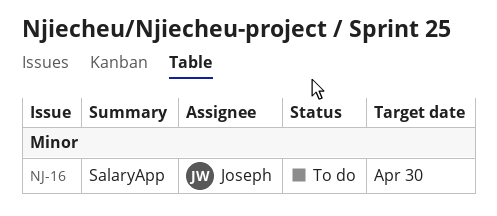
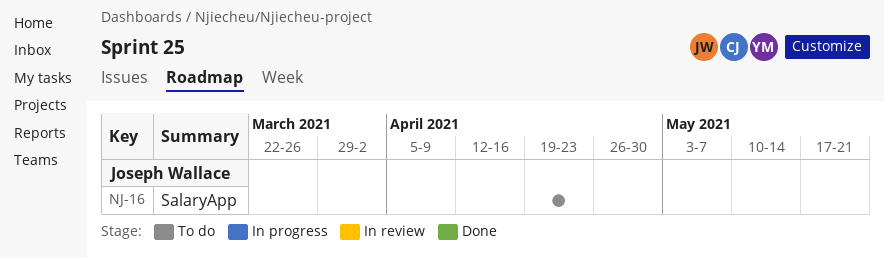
NJ-16, due: Apr 30 -> Apr 23

